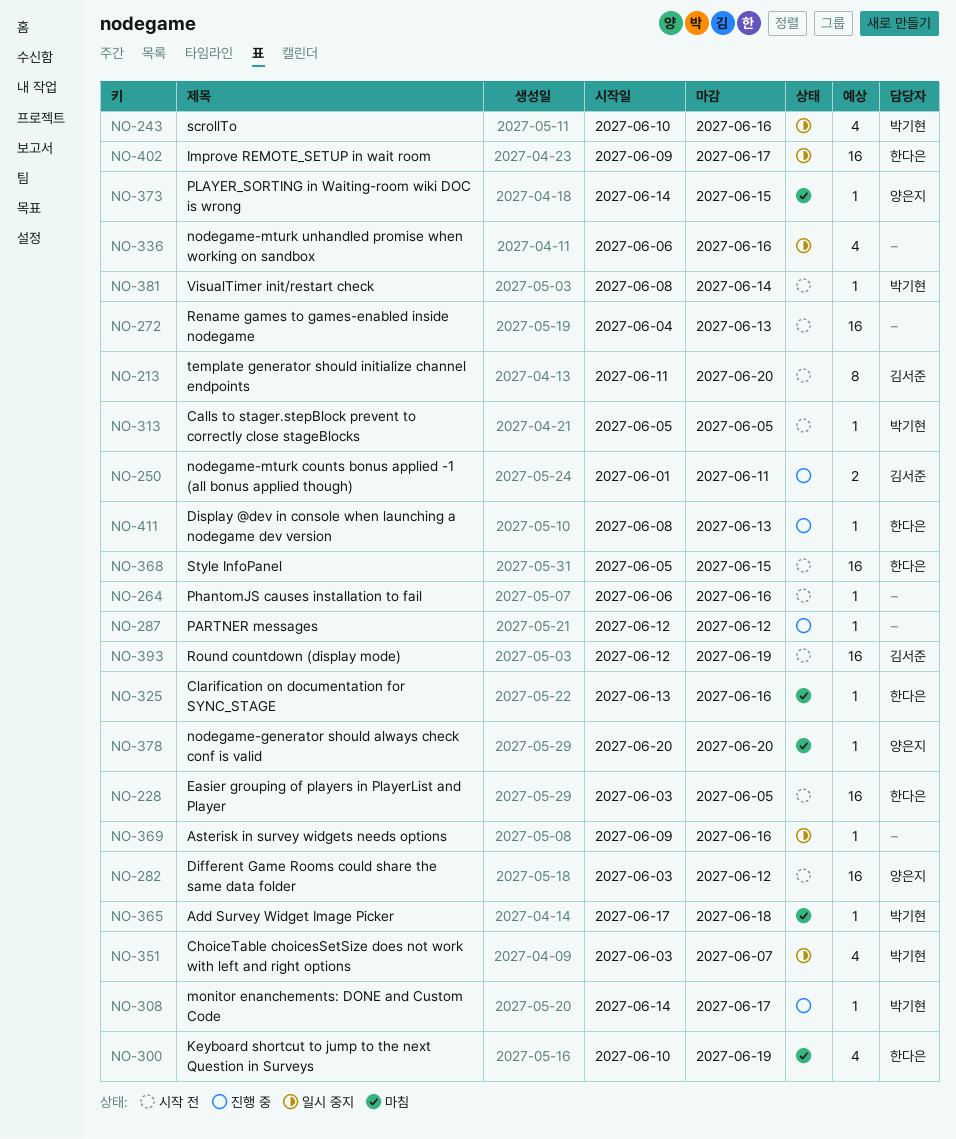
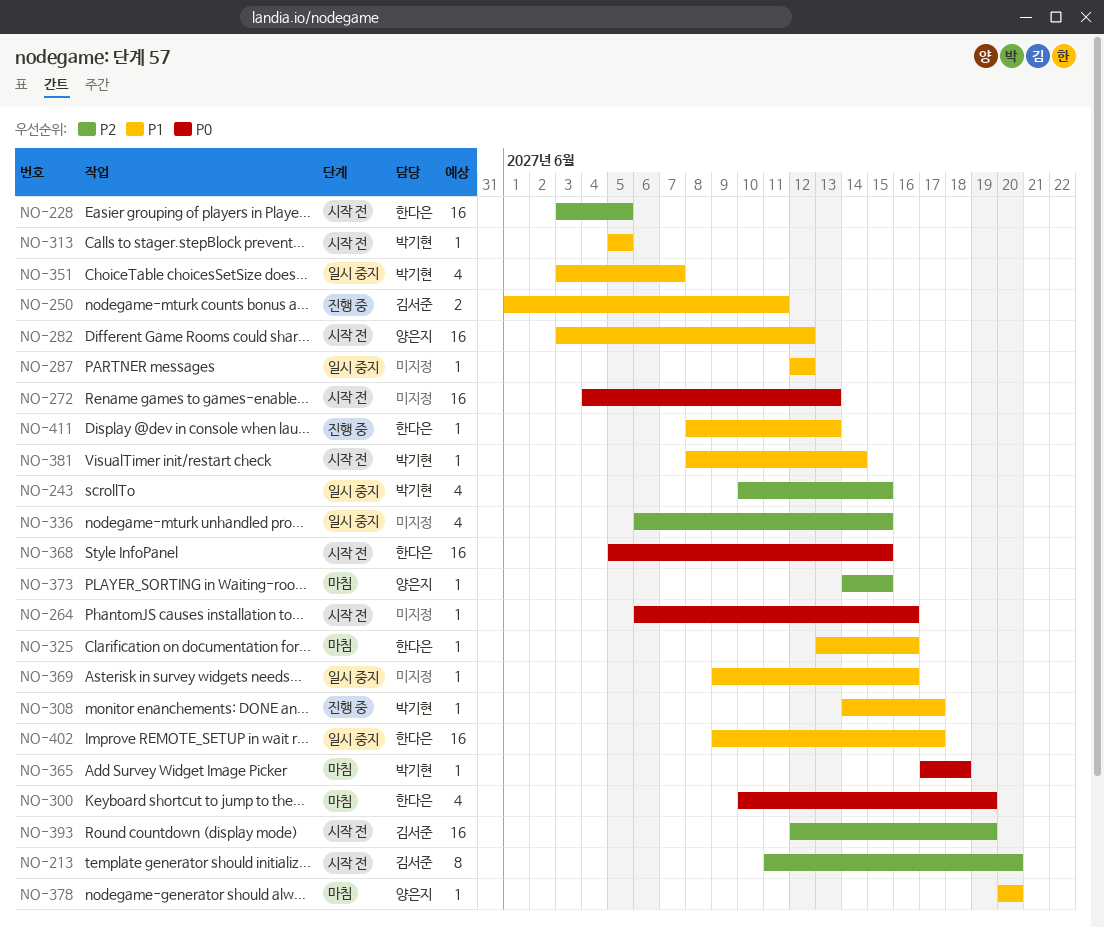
NO-243, due: Jun 16 -> Jun 15
NO-287, status: 진행 중 -> 일시 중지
NO-336, due: Jun 16 -> Jun 15

